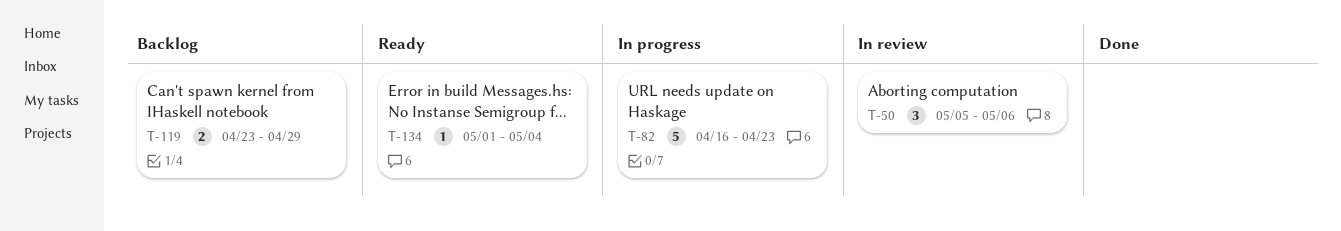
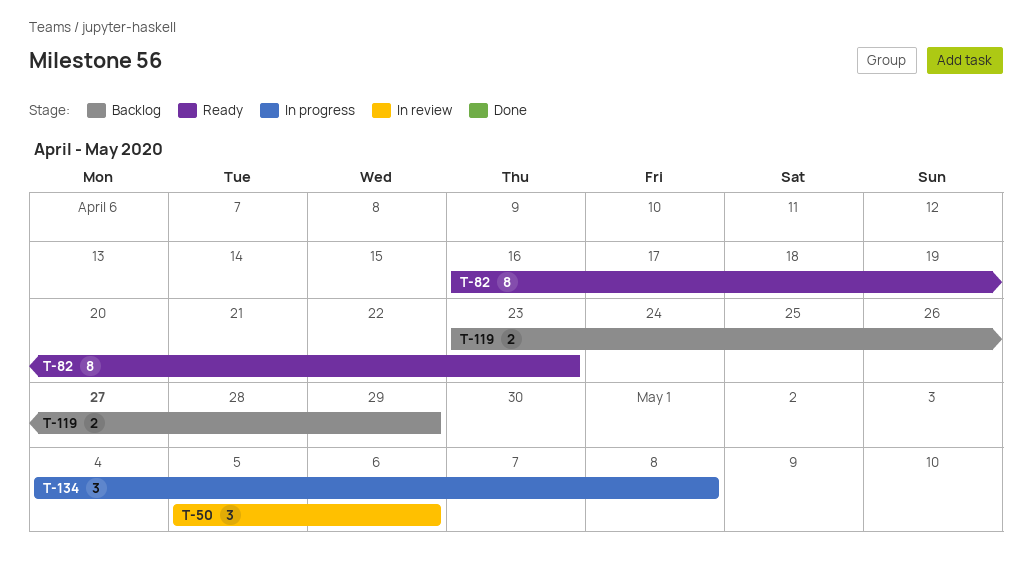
T-82, status: In progress -> Ready
T-82, estimate: 5 -> 8
T-134, status: Ready -> In progress
T-134, estimate: 1 -> 3
T-134, start: May 1 -> May 4
T-134, due: May 4 -> May 8

